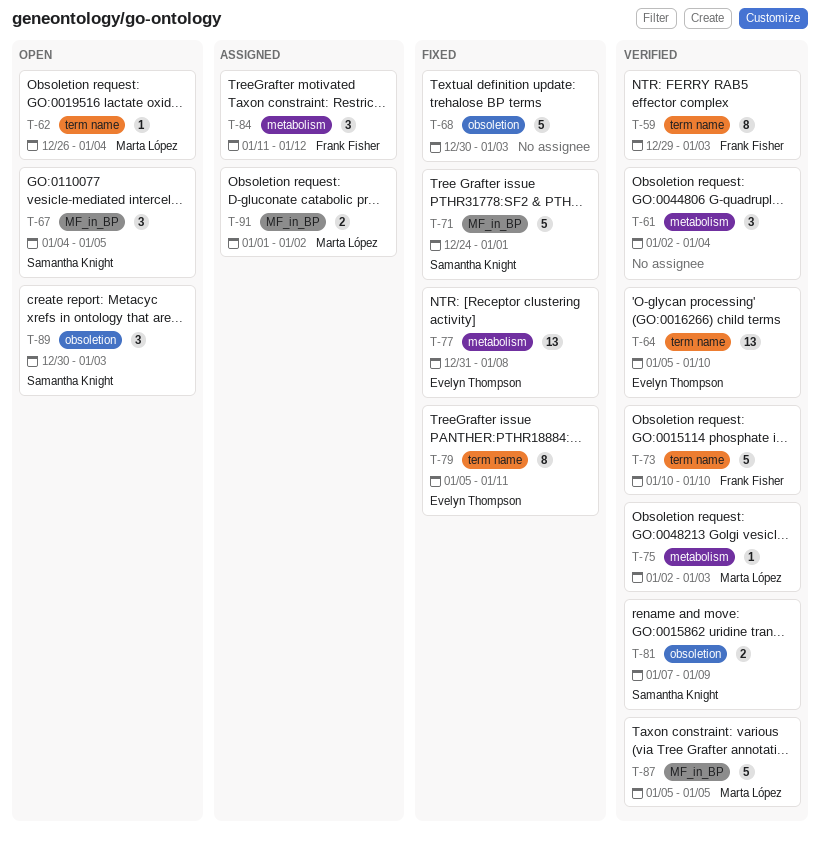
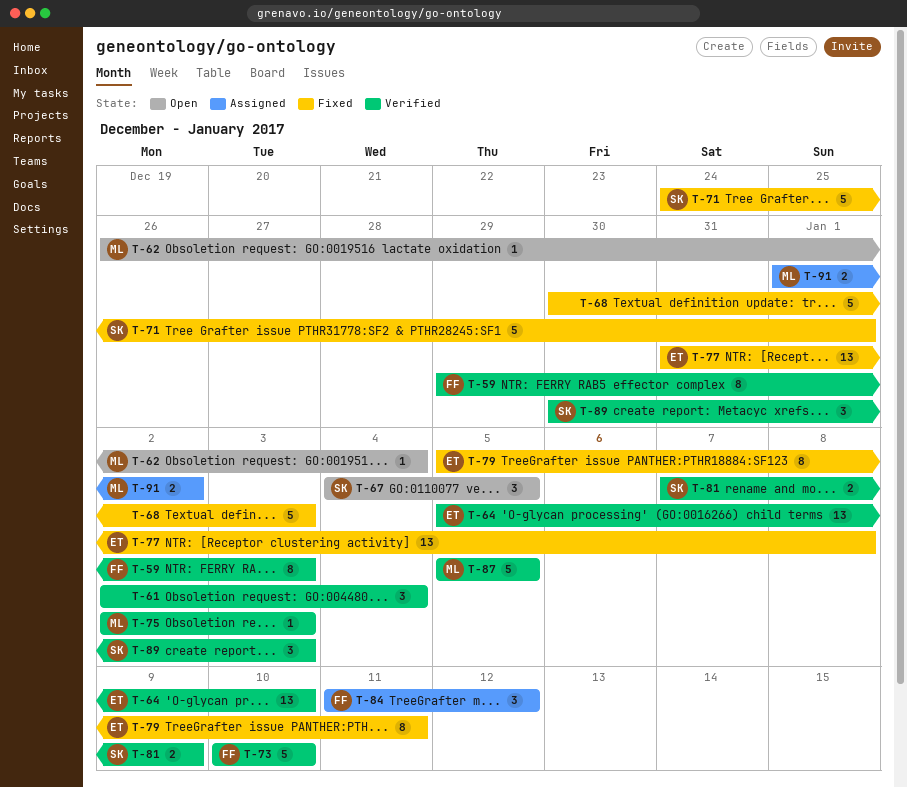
T-89, status: Open -> Verified

